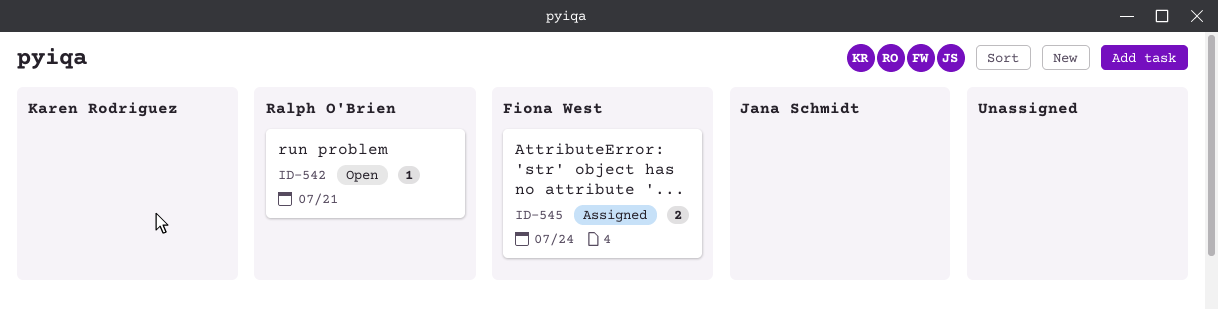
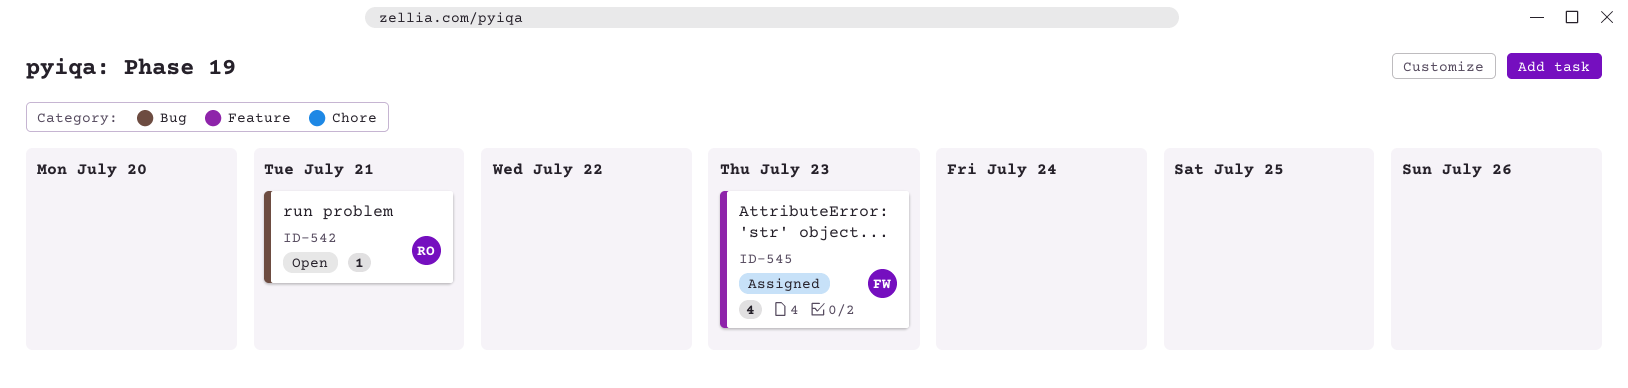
ID-545, estimate: 2 -> 4
ID-545, due: Jul 24 -> Jul 23

